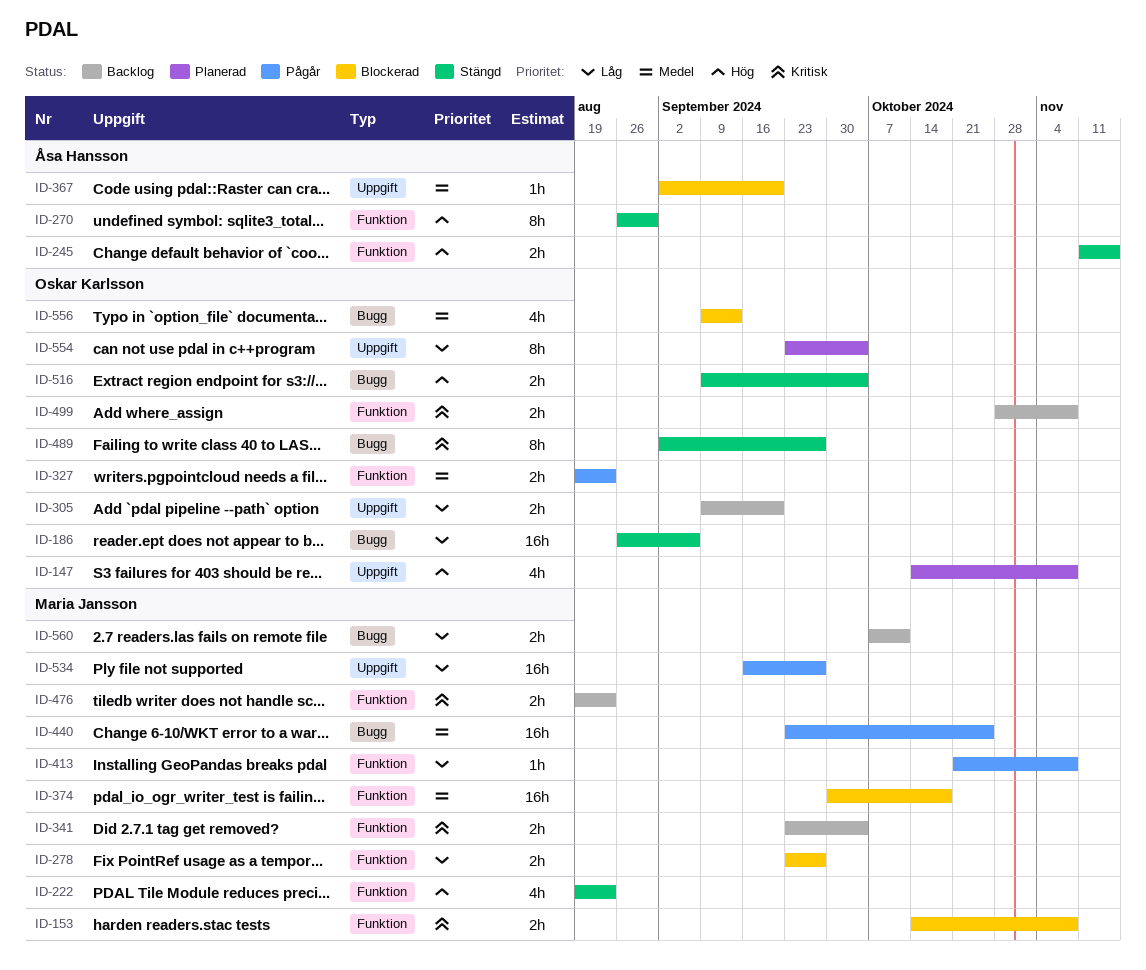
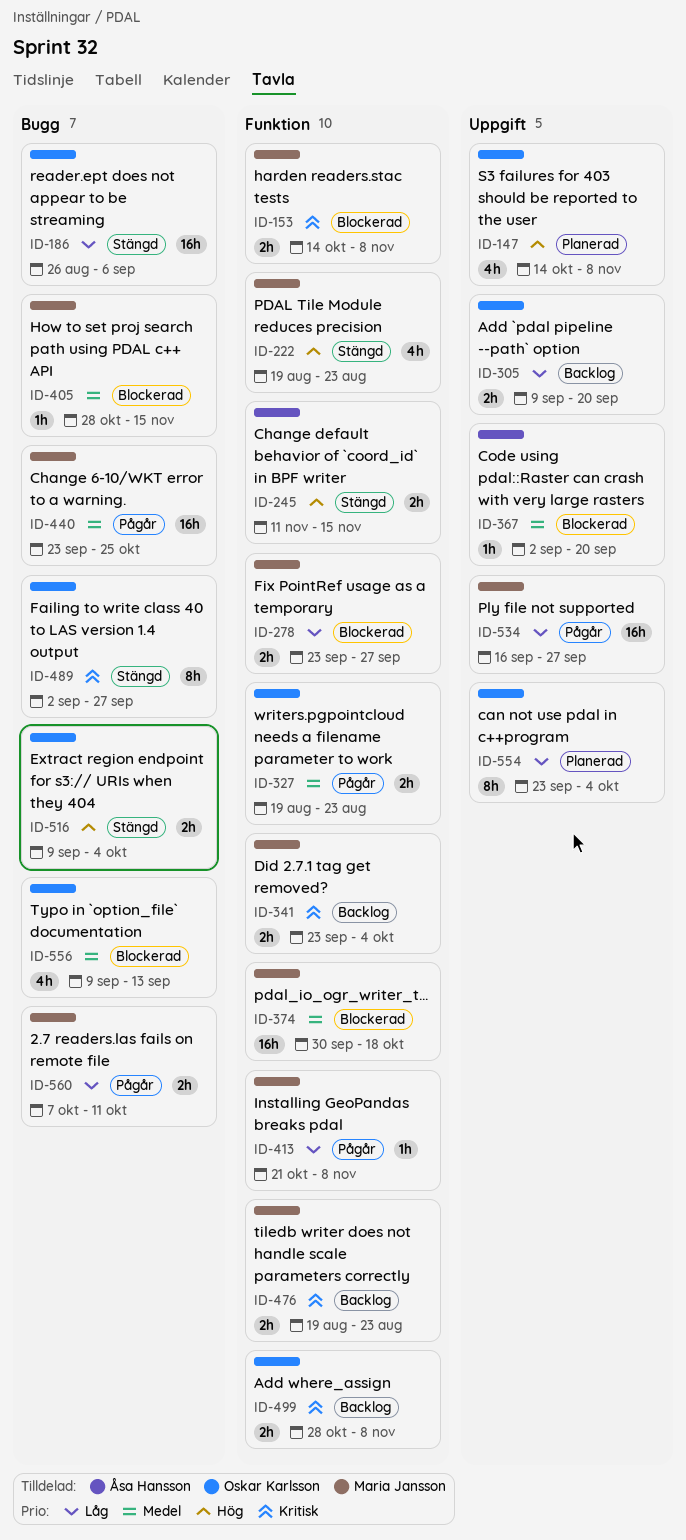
ID-270: present -> none
ID-405: none -> present
ID-560, status: Backlog -> Pågår

